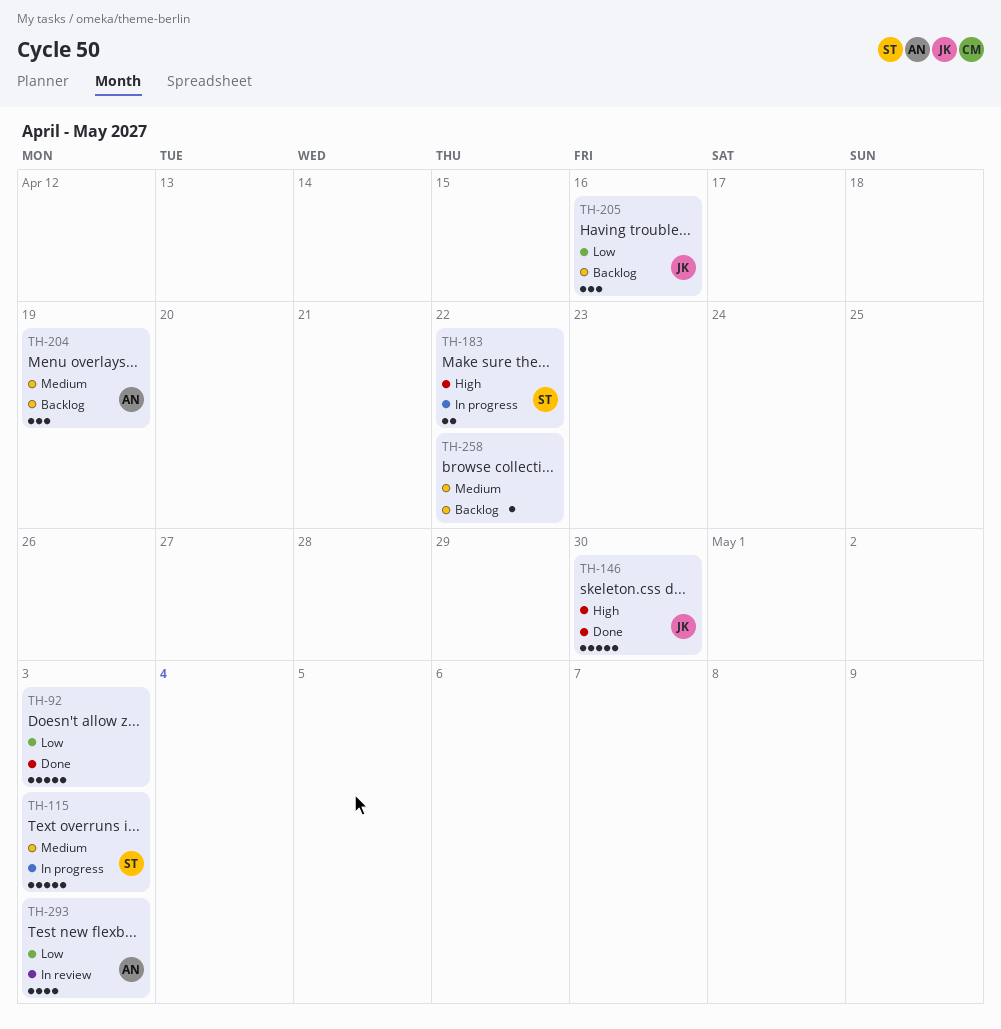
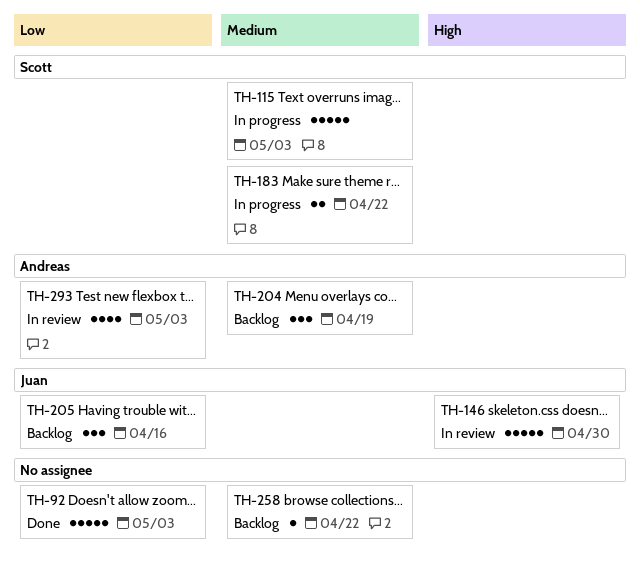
TH-146, status: Done -> In review
TH-183, priority: High -> Medium

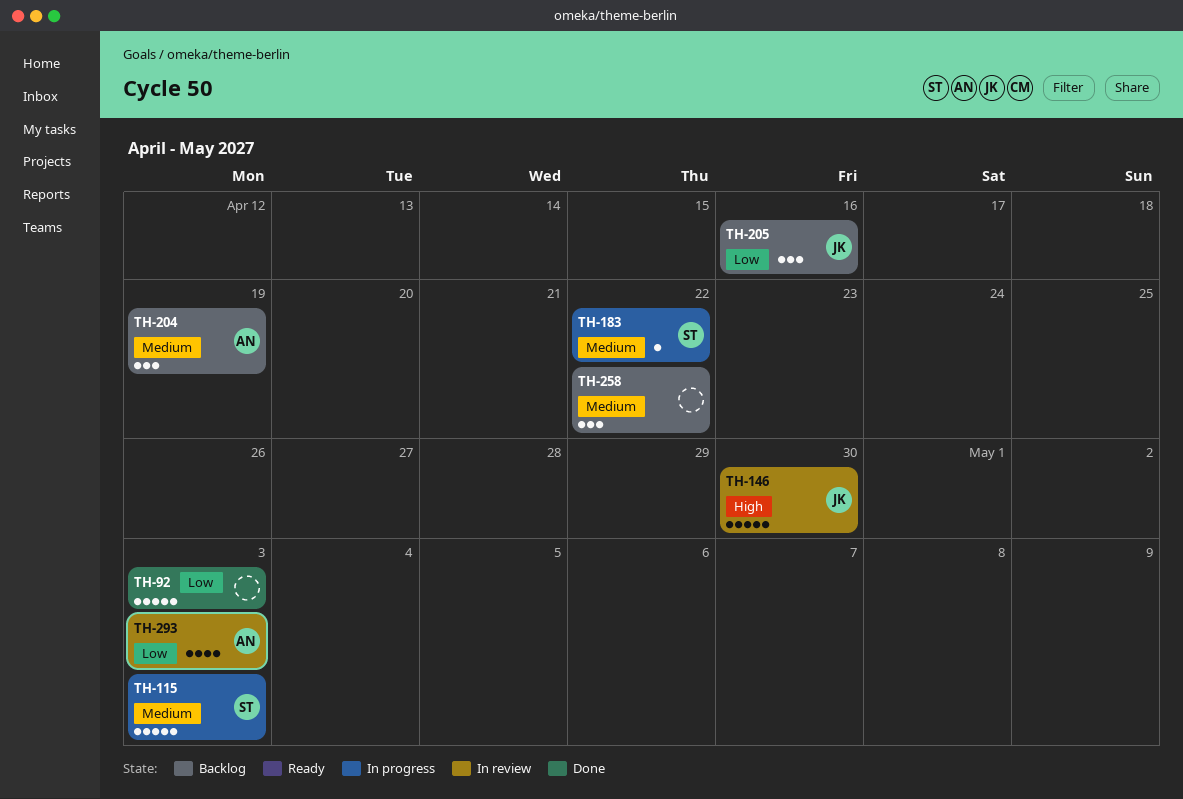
TH-183, estimate: 2 -> 1
TH-258, estimate: 1 -> 3

